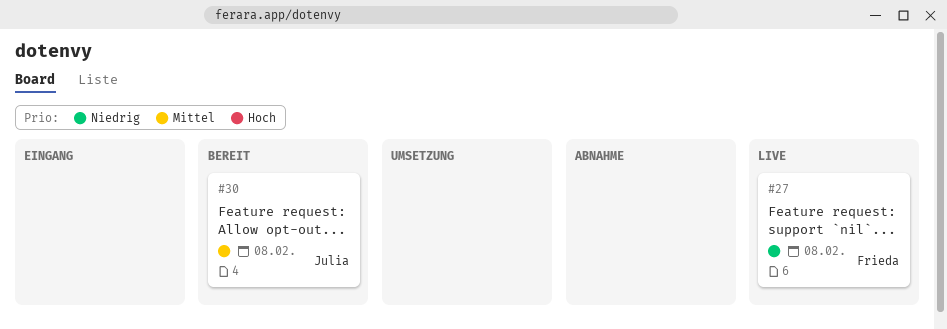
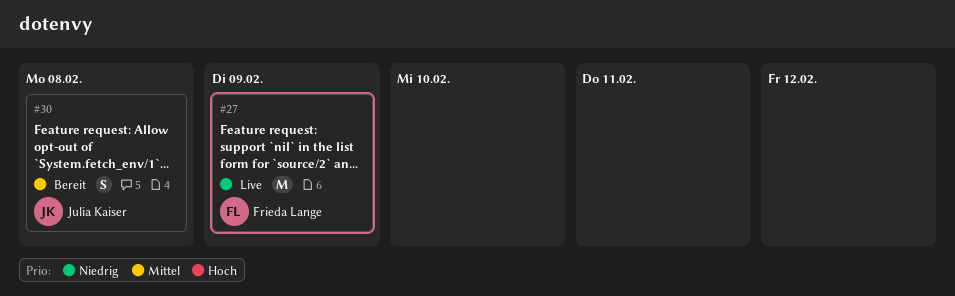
#27, due: Feb 8 -> Feb 9

